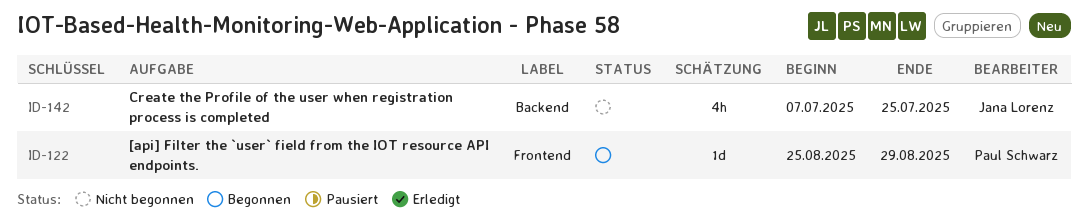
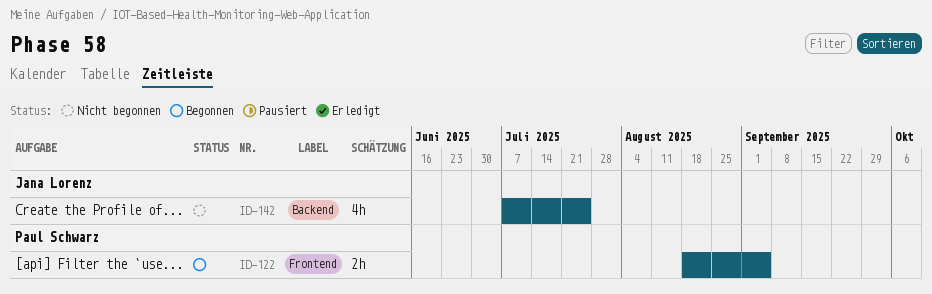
ID-122, estimate: 1d -> 2h
ID-122, start: Aug 25 -> Aug 18
ID-122, due: Aug 29 -> Sep 5

